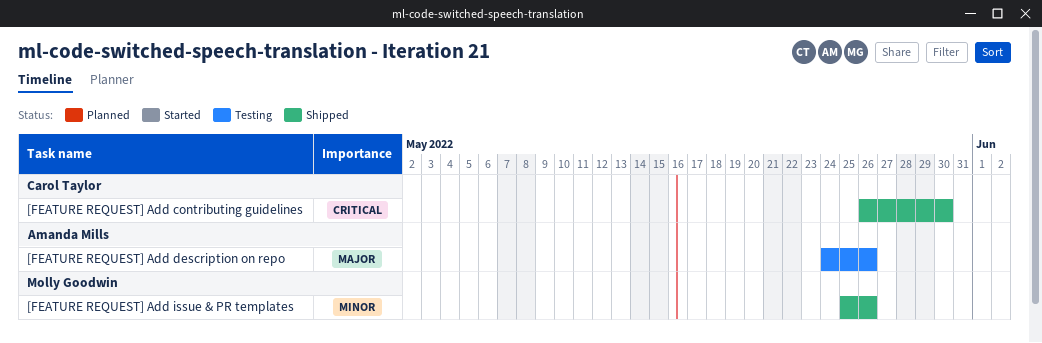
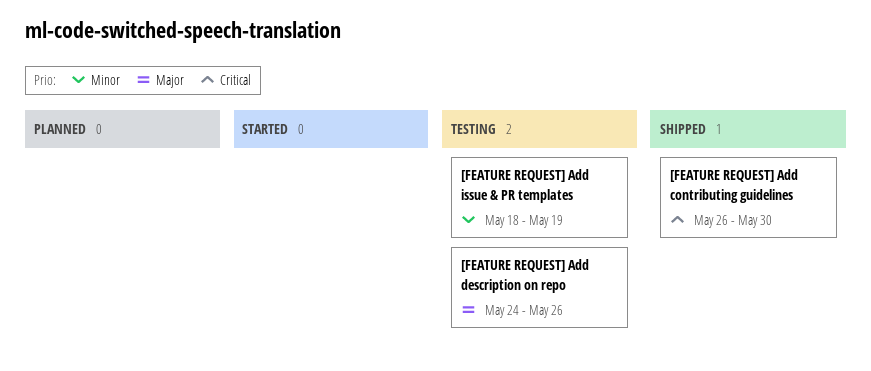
[FEATURE REQUEST] Add issue & PR templates, status: Shipped -> Testing
[FEATURE REQUEST] Add issue & PR templates, start: May 25 -> May 18
[FEATURE REQUEST] Add issue & PR templates, due: May 26 -> May 19

